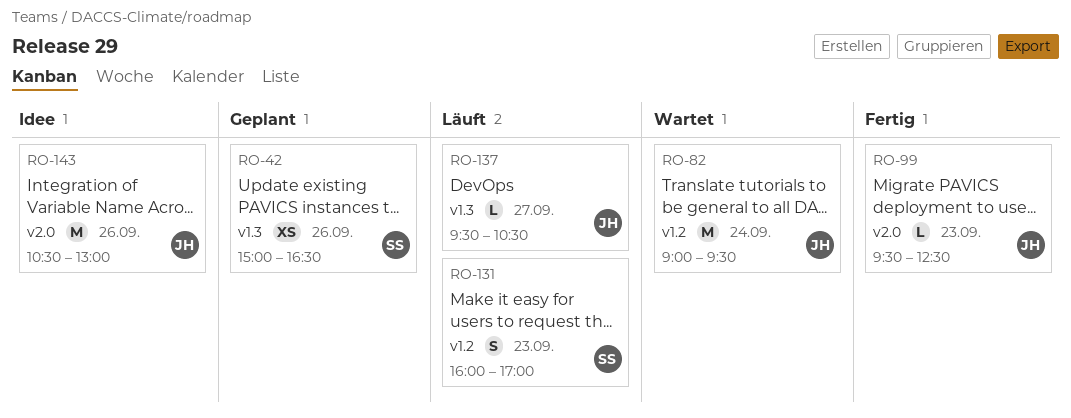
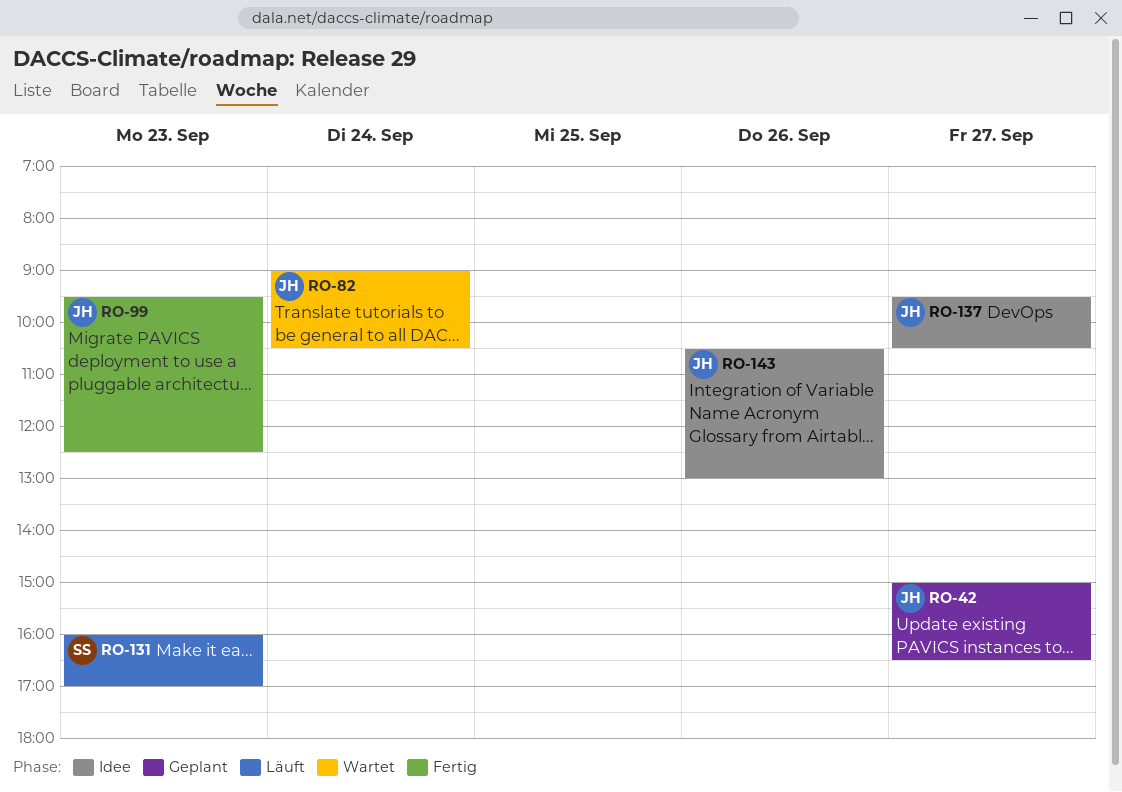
RO-42, owner: SS -> JH
RO-42, day: Sep 26 -> Sep 27
RO-82, ends: 09:30 -> 10:30
RO-137, status: Läuft -> Idee

